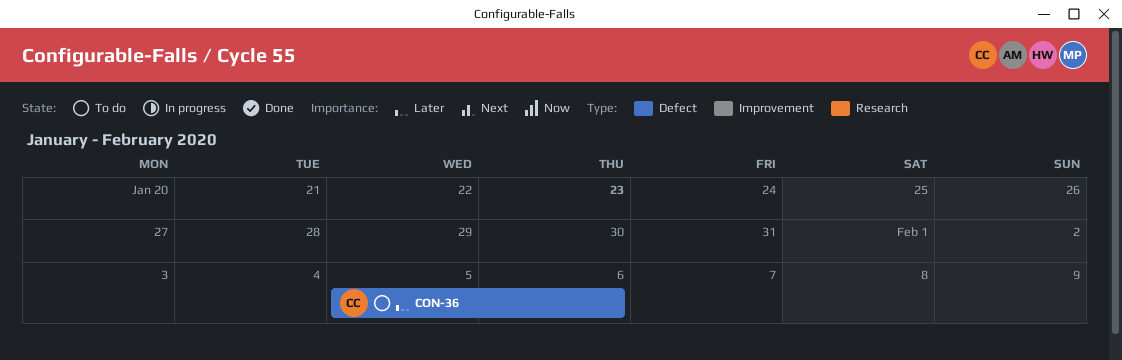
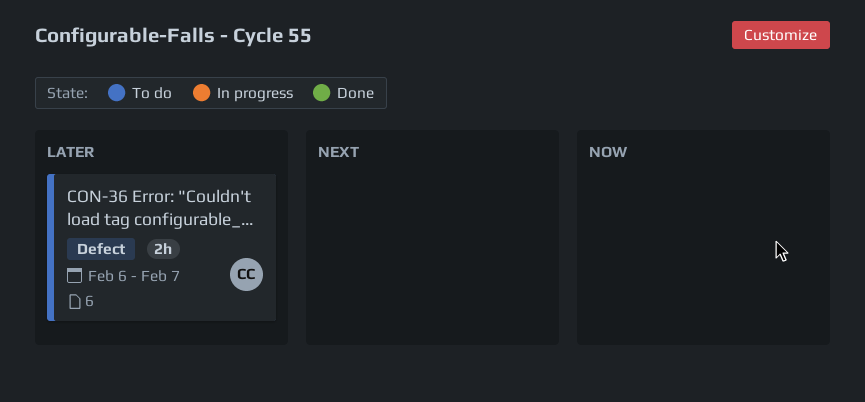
CON-36, start: Feb 5 -> Feb 6
CON-36, due: Feb 6 -> Feb 7

